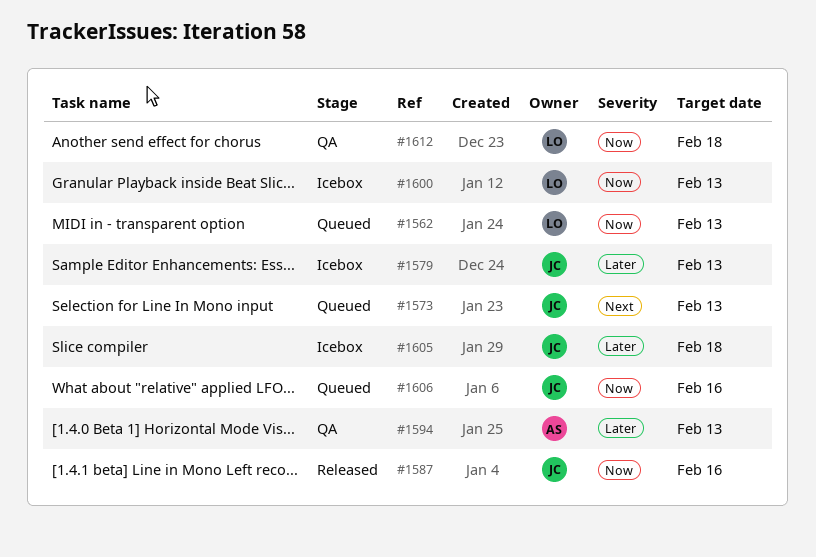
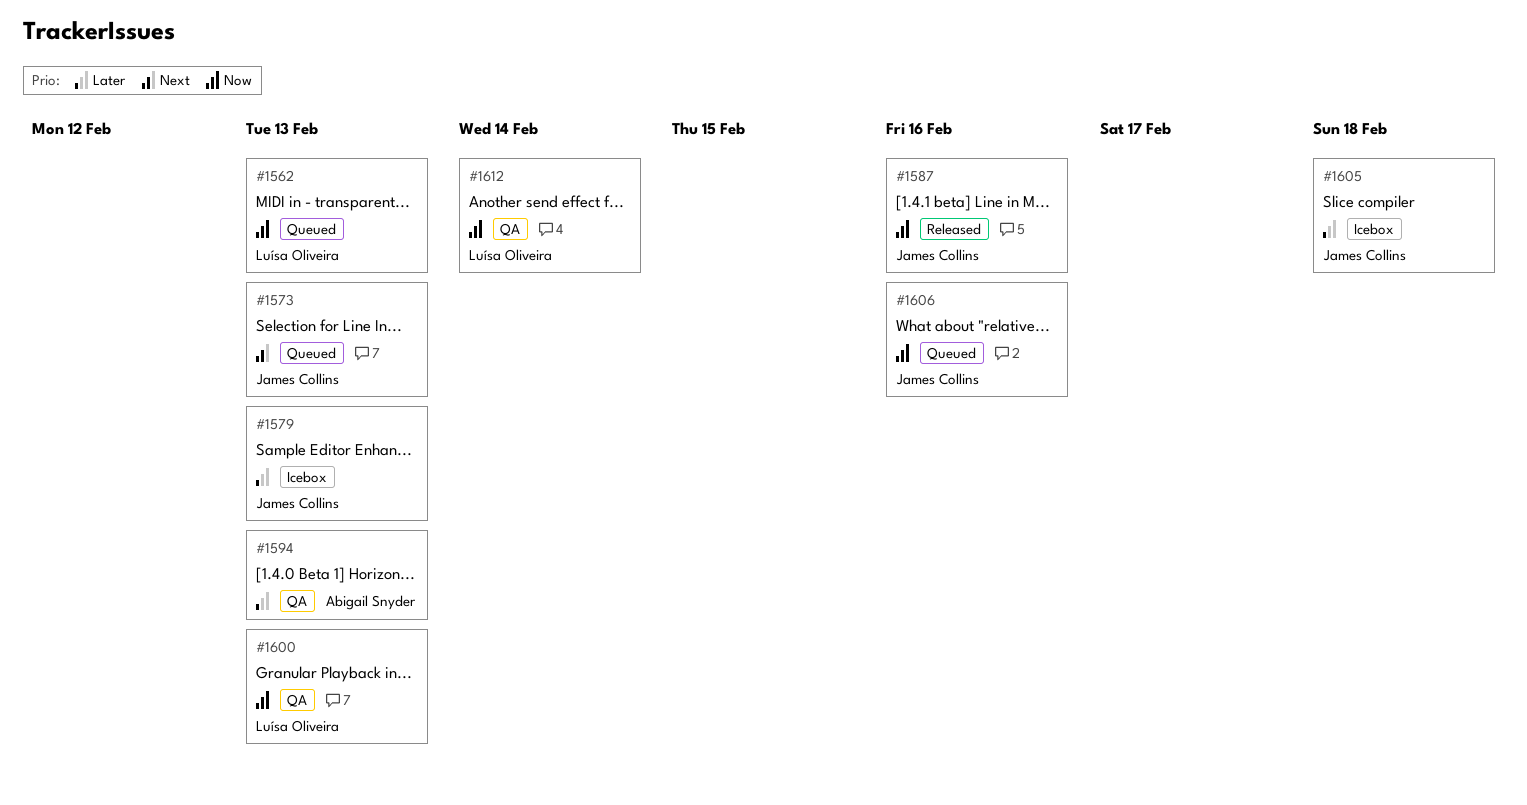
#1600, status: Icebox -> QA
#1612, due: Feb 18 -> Feb 14

